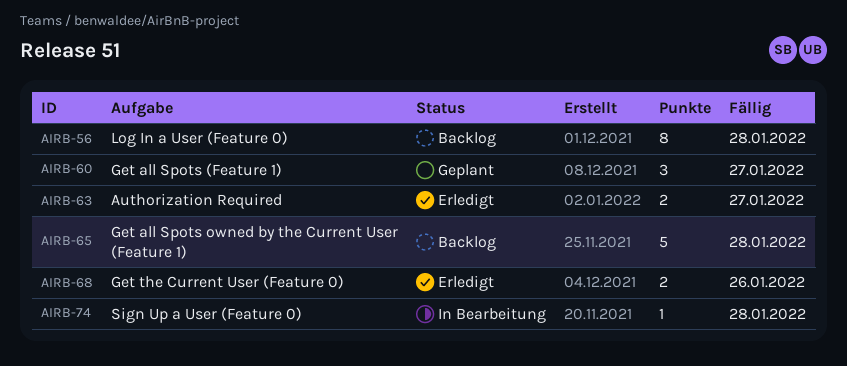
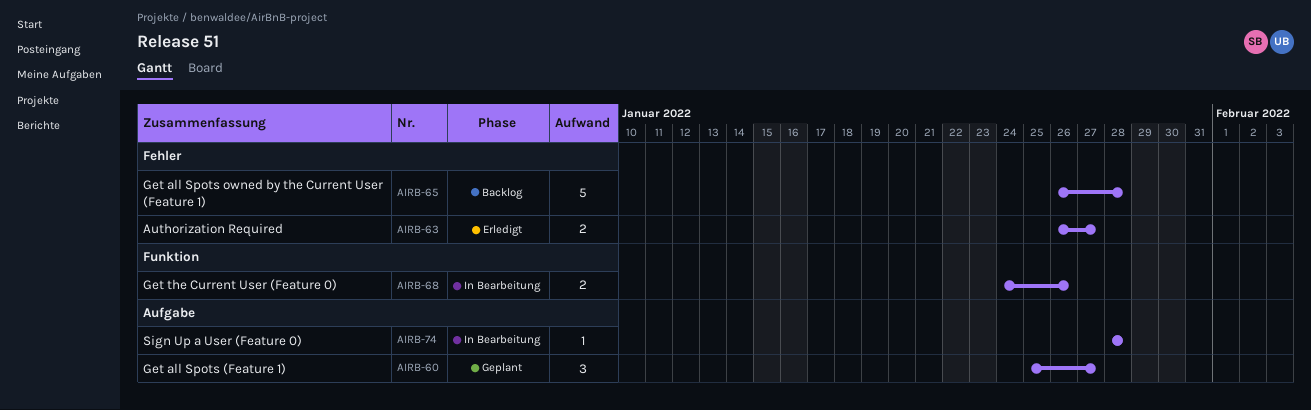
AIRB-56: present -> none
AIRB-68, status: Erledigt -> In Bearbeitung

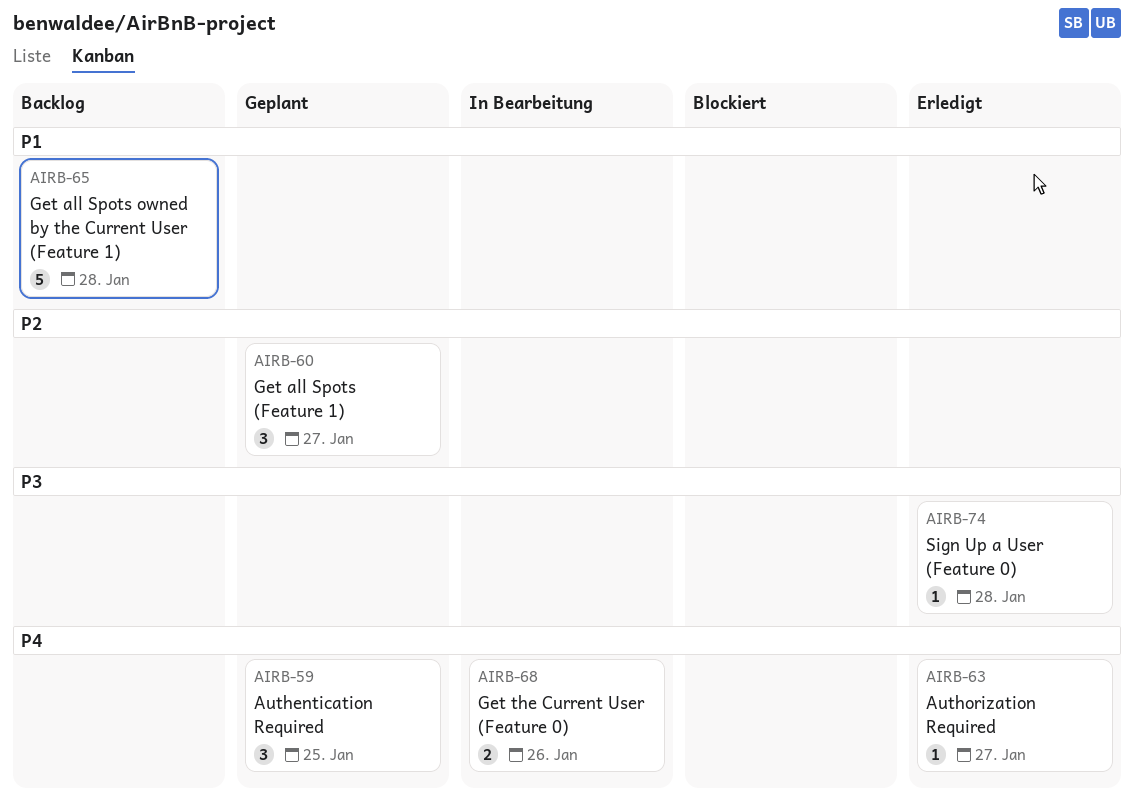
AIRB-59: none -> present
AIRB-63, estimate: 2 -> 1
AIRB-74, status: In Bearbeitung -> Erledigt

